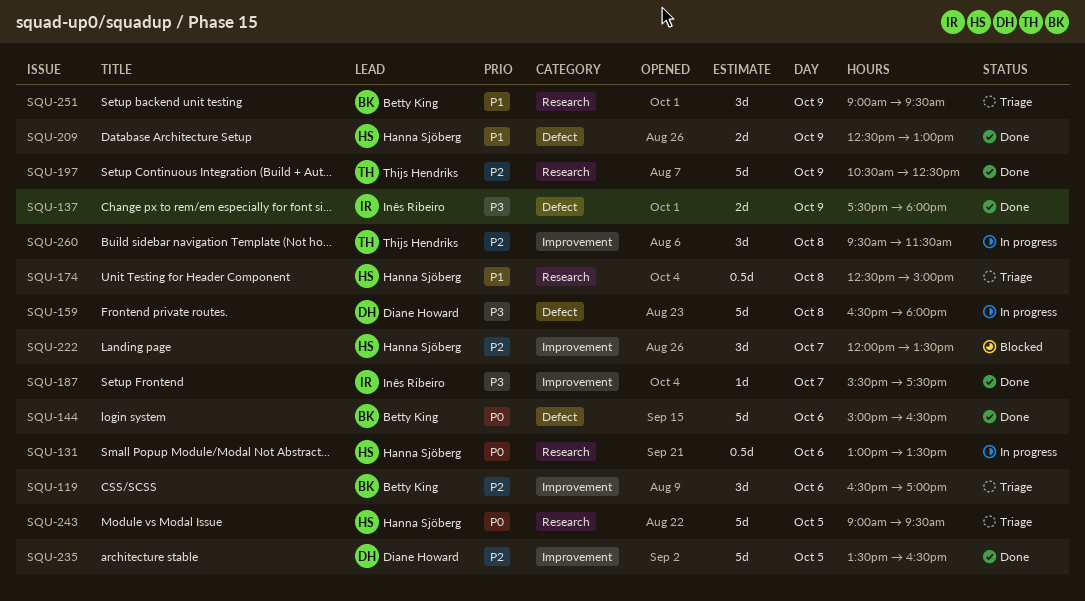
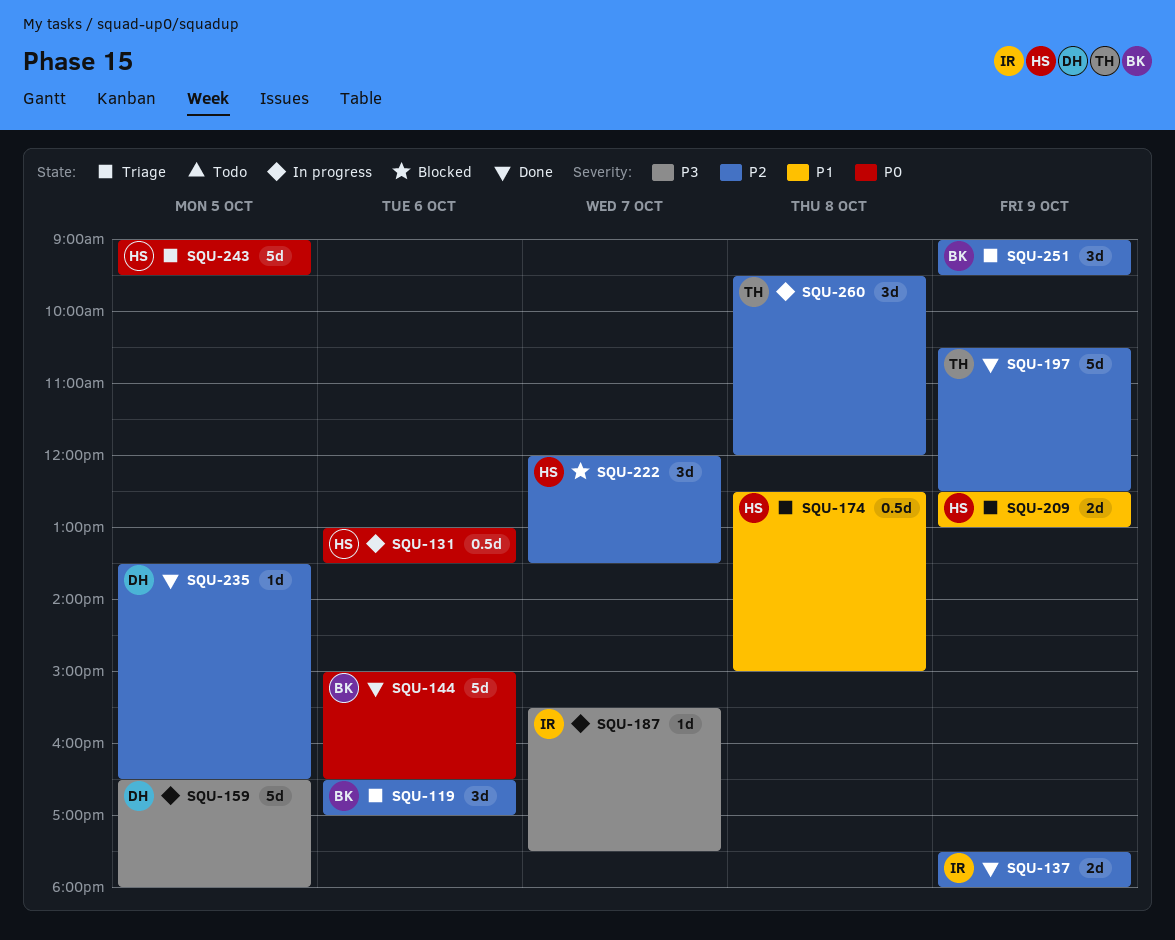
SQU-137, priority: P3 -> P2
SQU-159, day: Oct 8 -> Oct 5
SQU-187, status: Done -> In progress
SQU-209, status: Done -> Triage
SQU-235, estimate: 5d -> 1d
SQU-251, priority: P1 -> P2
SQU-260, ends: 11:30 -> 12:00

